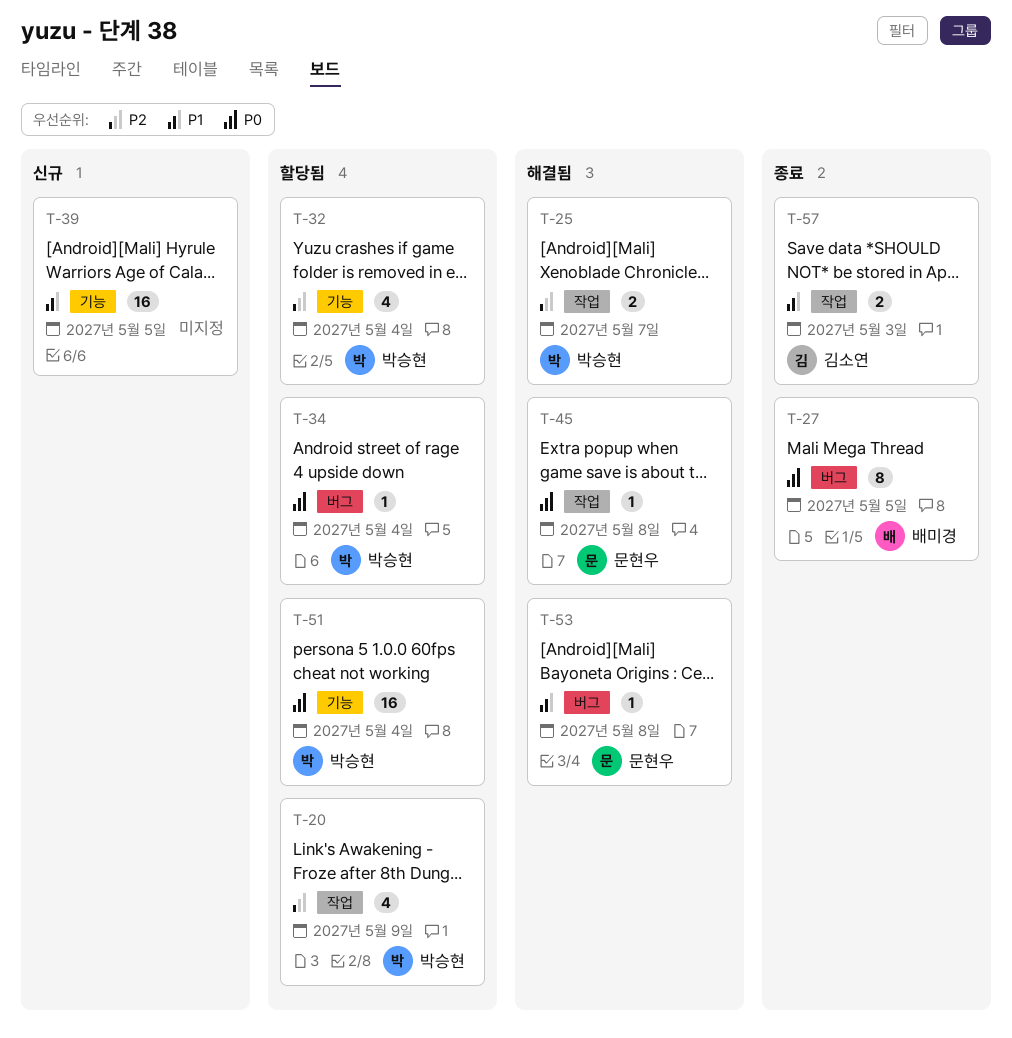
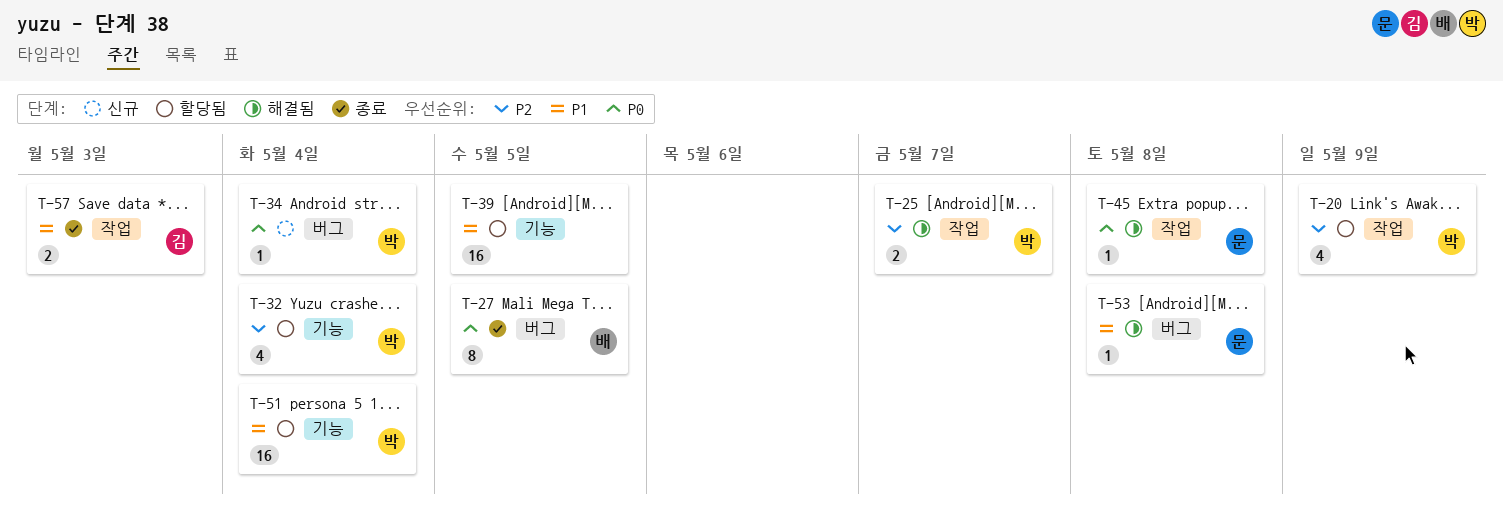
T-34, status: 할당됨 -> 신규
T-39, status: 신규 -> 할당됨
T-51, priority: P0 -> P1

